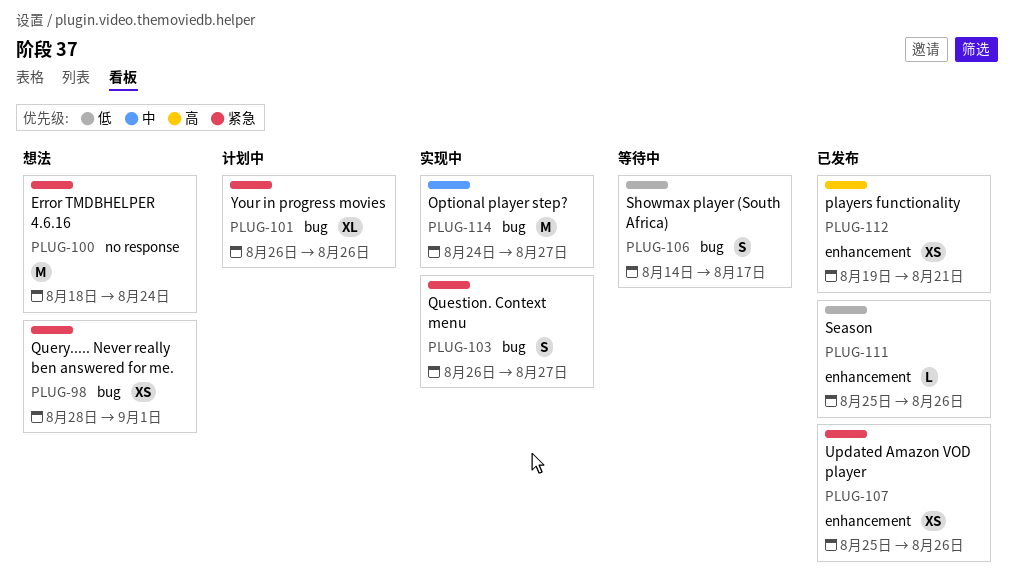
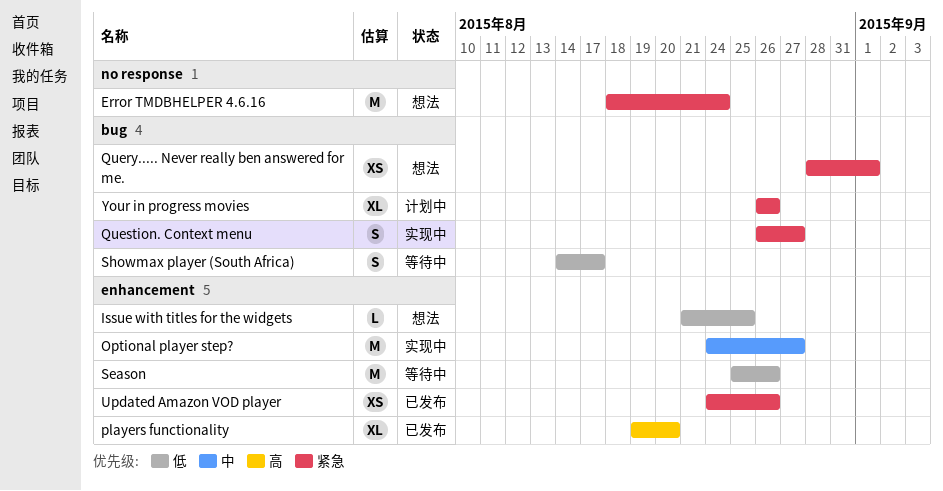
Issue with titles for the widgets: none -> present
Optional player step?, label: bug -> enhancement
players functionality, estimate: XS -> XL
players functionality, due: Aug 21 -> Aug 20
Season, status: 已发布 -> 等待中
Season, estimate: L -> M
Updated Amazon VOD player, start: Aug 25 -> Aug 24

